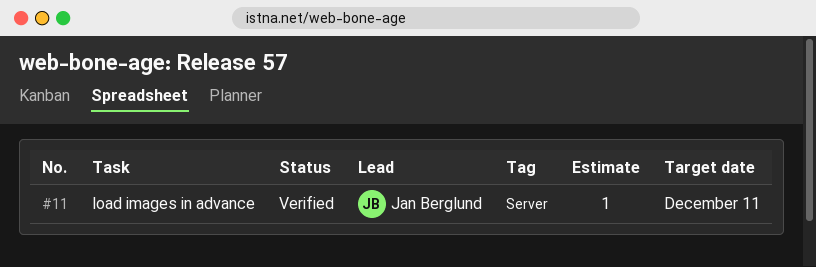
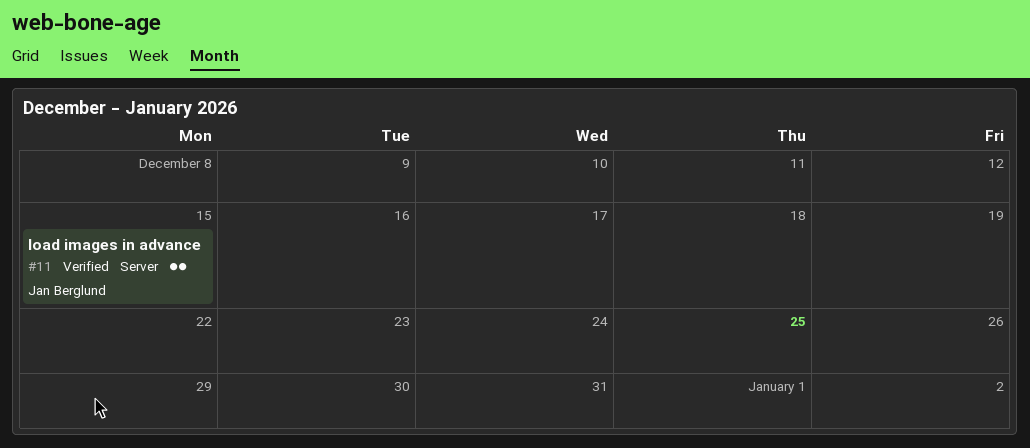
#11, estimate: 1 -> 2
#11, due: Dec 11 -> Dec 15

